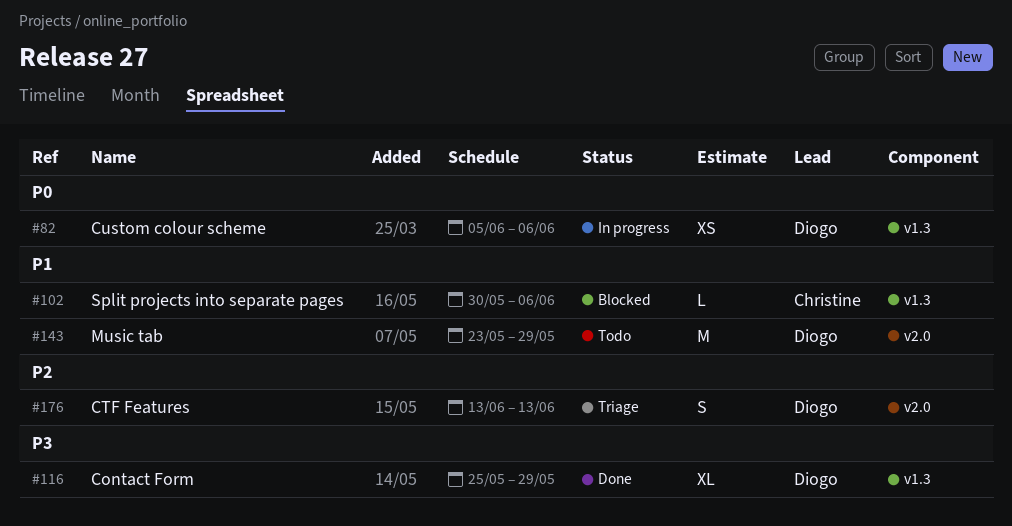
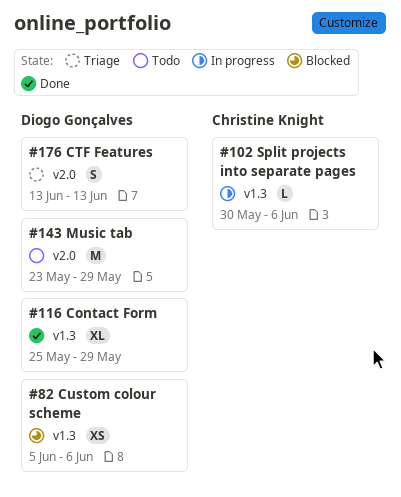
#82, status: In progress -> Blocked
#102, status: Blocked -> In progress

